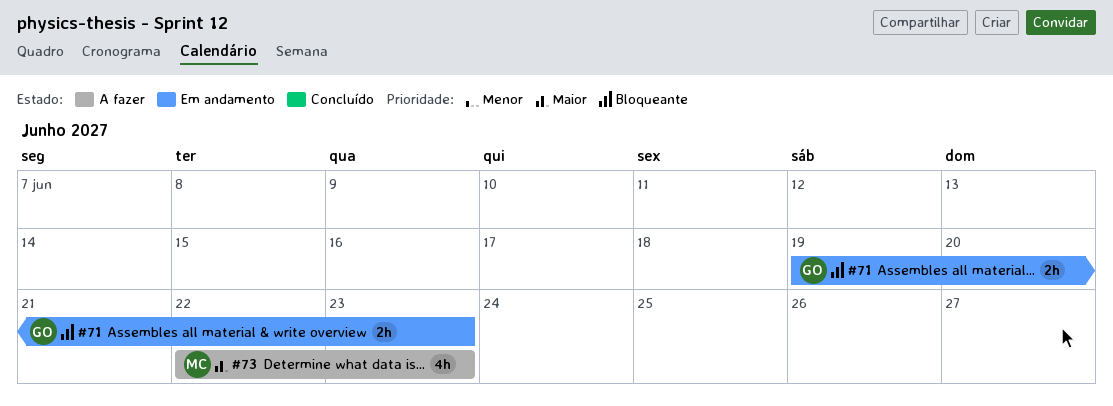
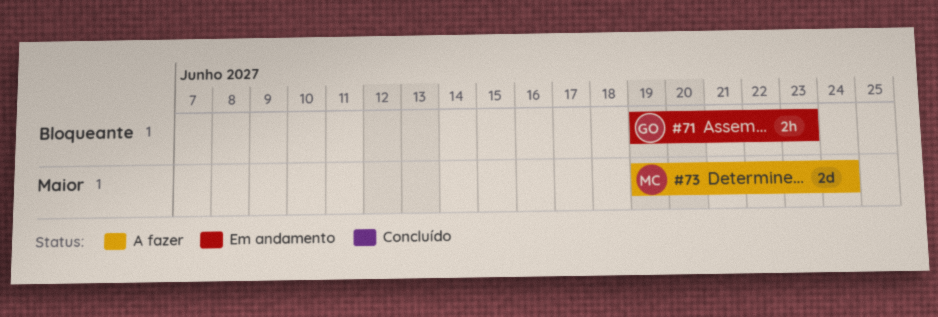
#73, estimate: 4h -> 2d
#73, start: Jun 22 -> Jun 19
#73, due: Jun 23 -> Jun 24

